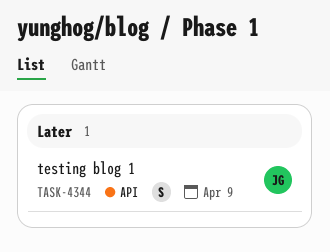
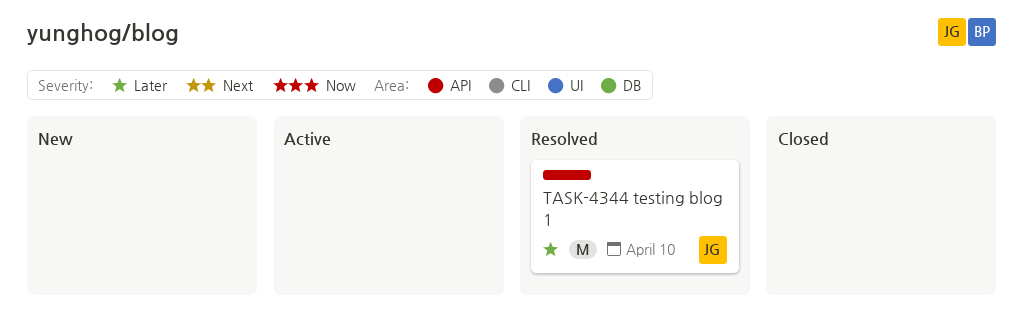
TASK-4344, estimate: S -> M
TASK-4344, due: Apr 9 -> Apr 10

